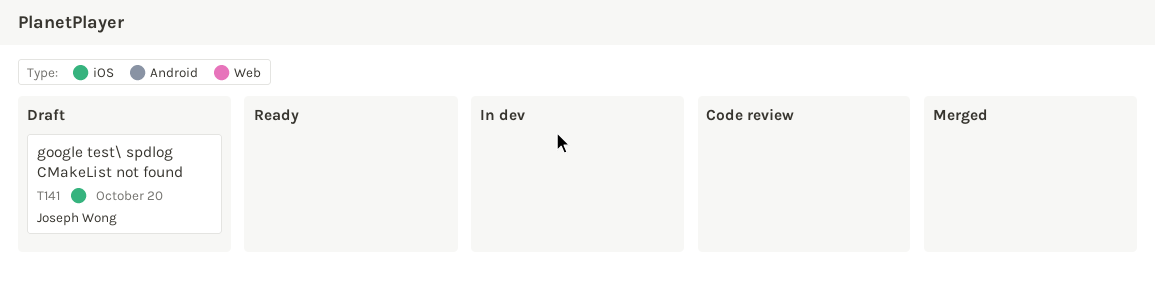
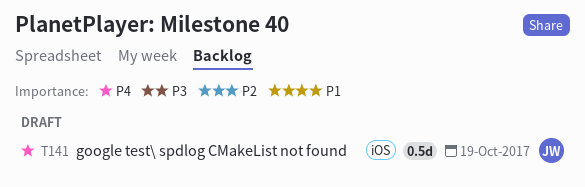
T141, due: Oct 20 -> Oct 19

